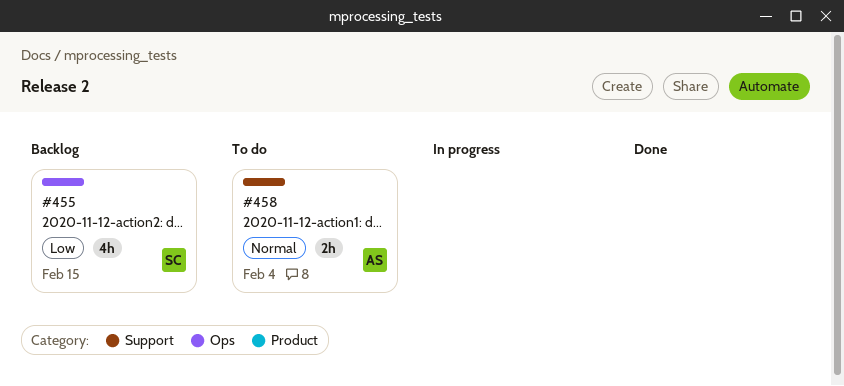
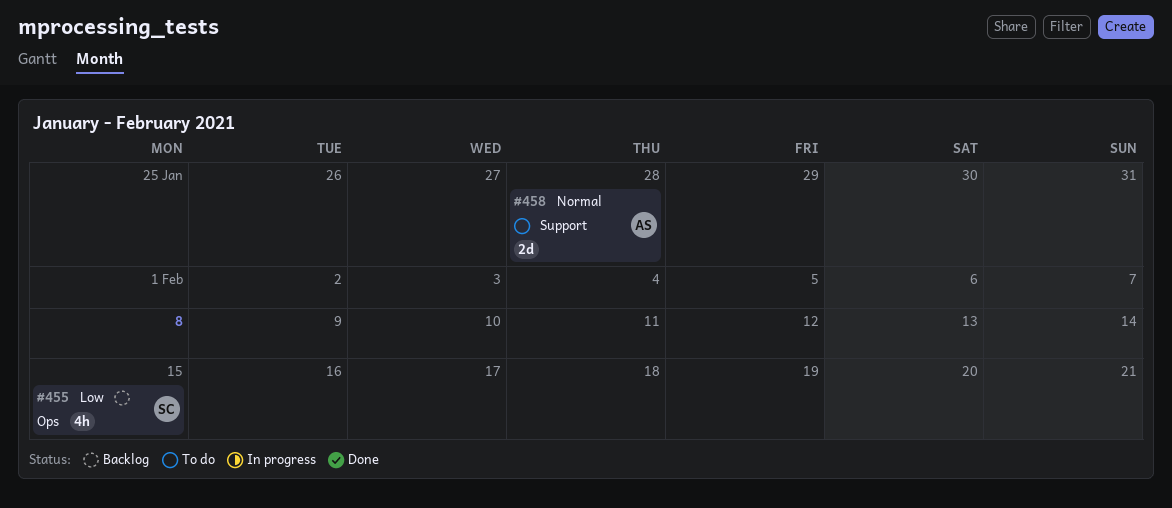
#458, estimate: 2h -> 2d
#458, due: Feb 4 -> Jan 28

